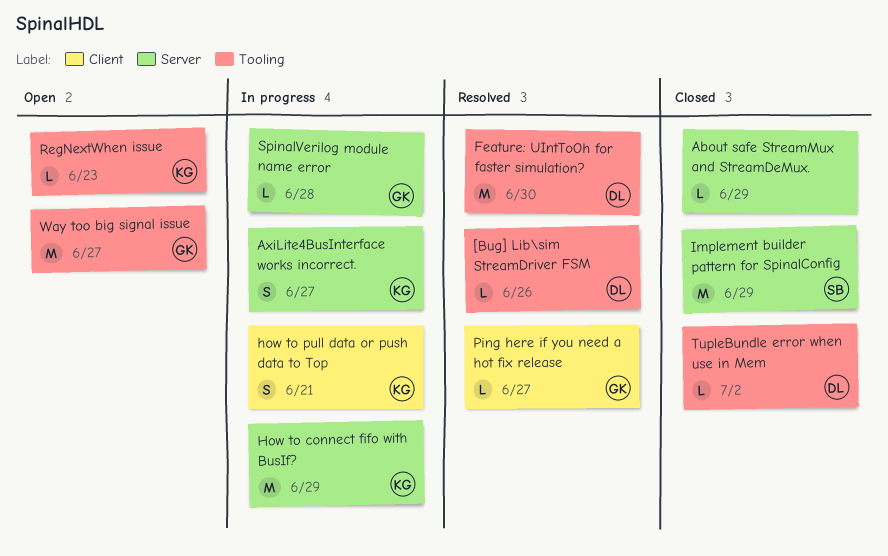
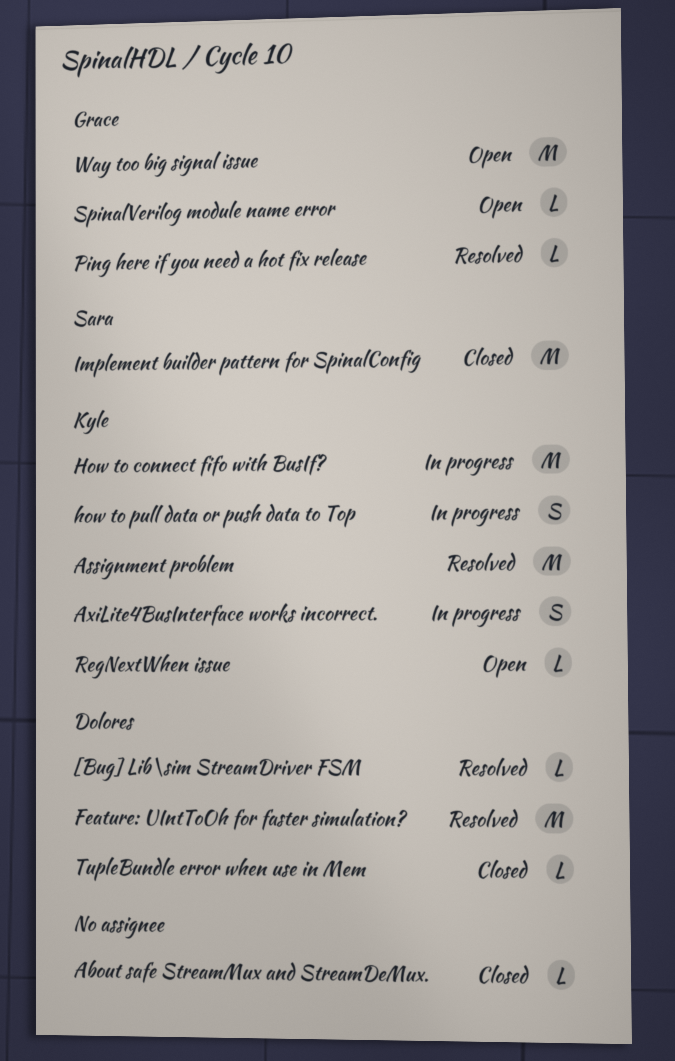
Assignment problem: none -> present
SpinalVerilog module name error, status: In progress -> Open

